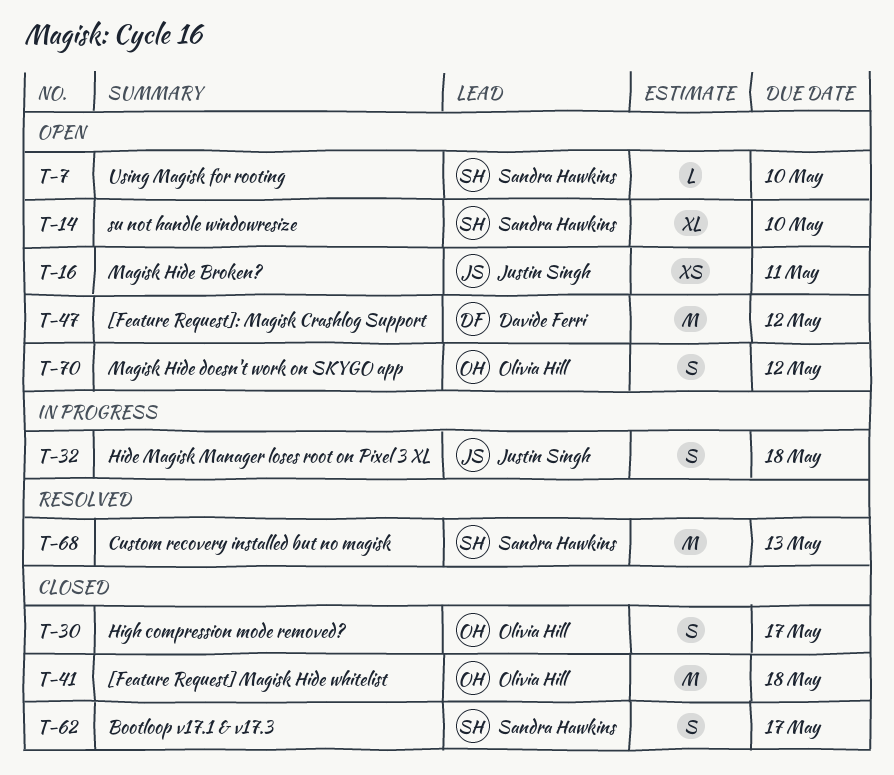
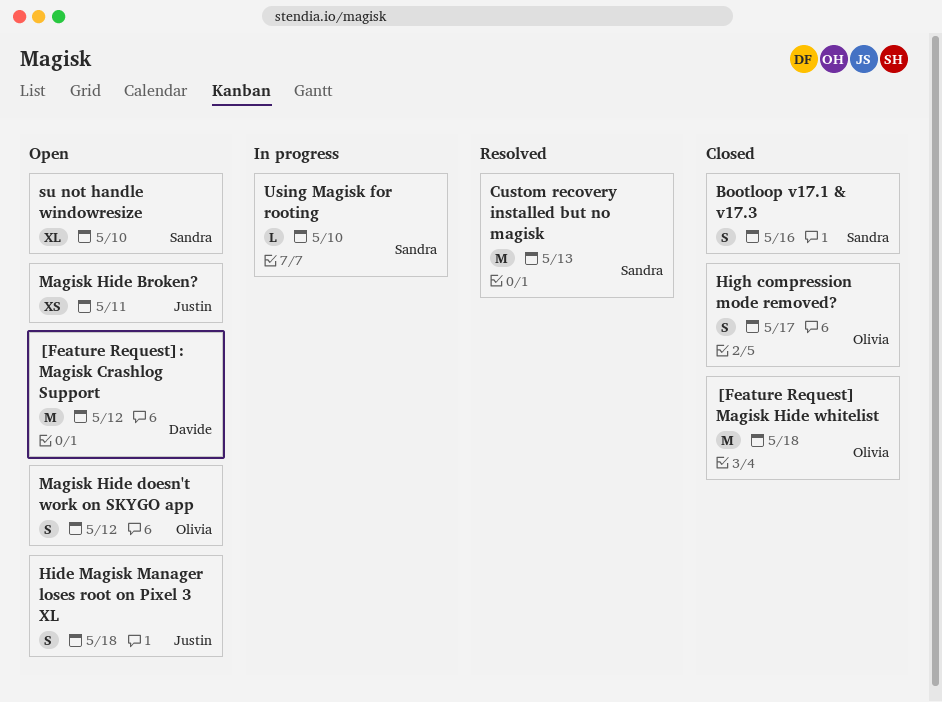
Bootloop v17.1 & v17.3, due: May 17 -> May 16
Hide Magisk Manager loses root on Pixel 3 XL, status: In progress -> Open
Using Magisk for rooting, status: Open -> In progress

